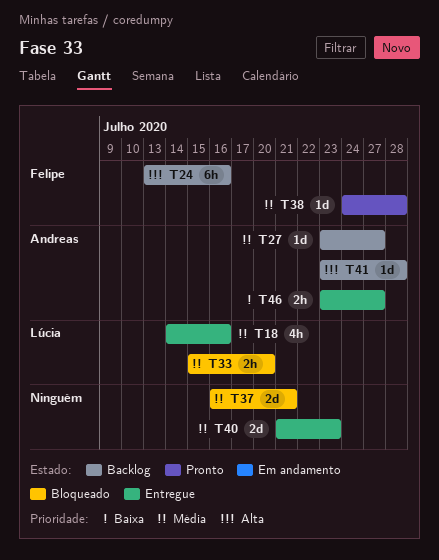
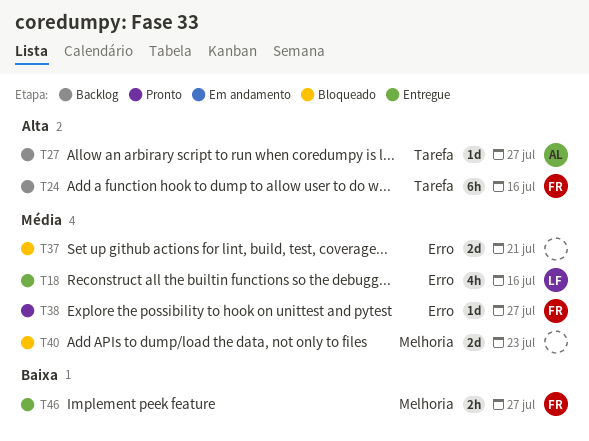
T27, priority: Média -> Alta
T33: present -> none
T38, due: Jul 28 -> Jul 27
T40, status: Entregue -> Bloqueado
T41: present -> none
T46, owner: Andreas -> Felipe

